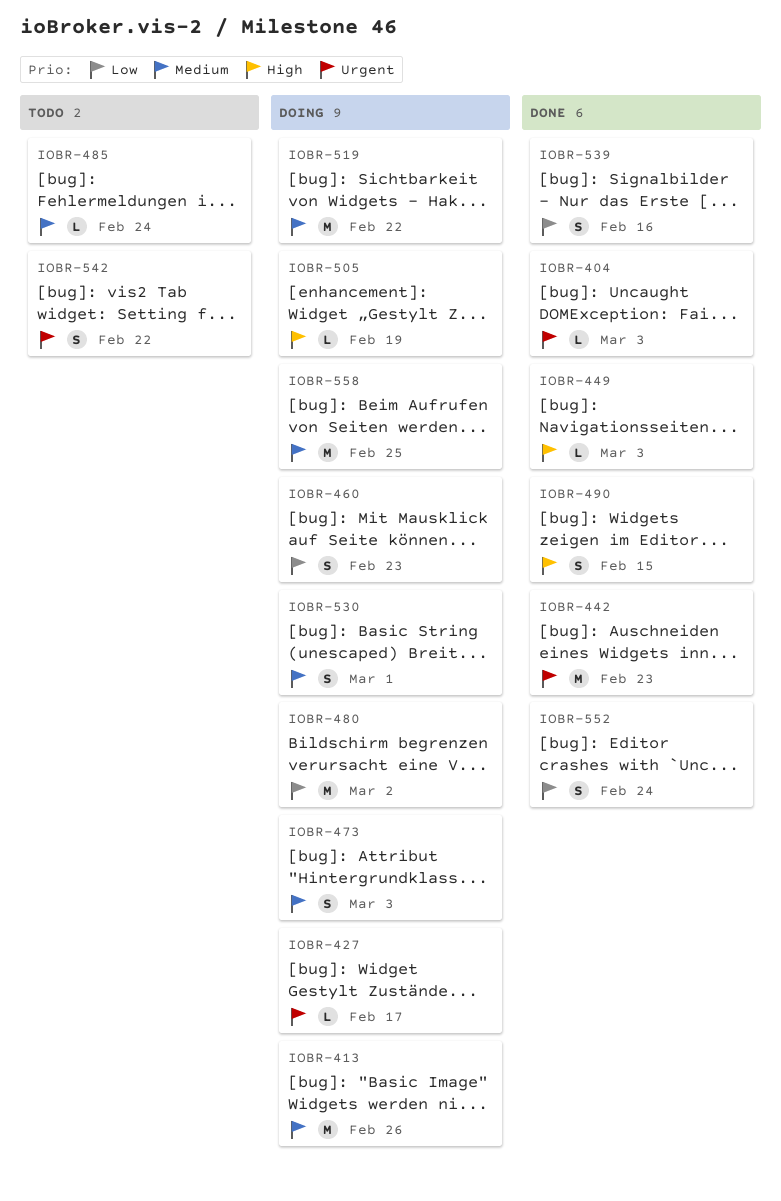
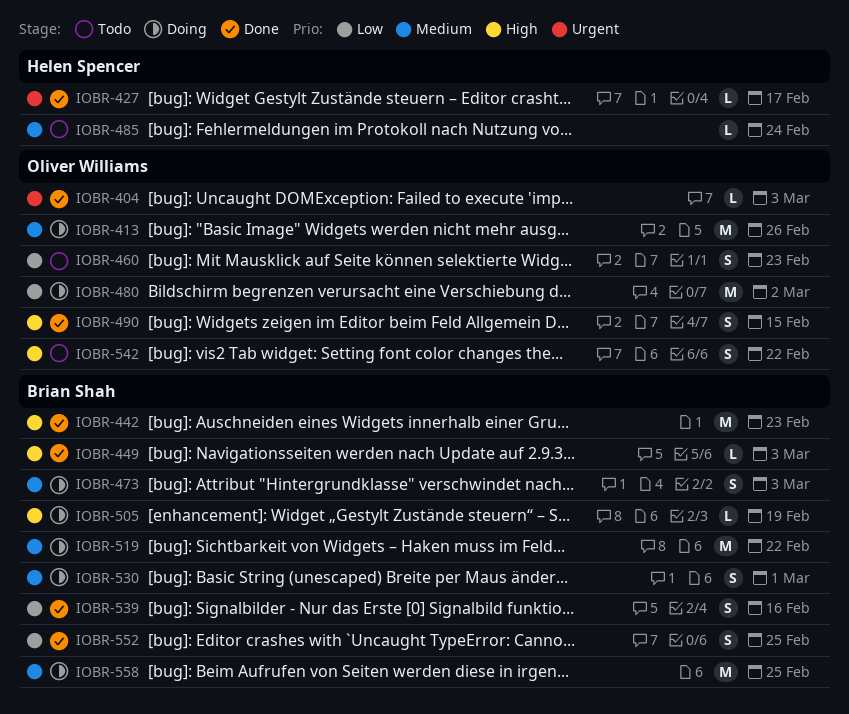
IOBR-427, status: Doing -> Done
IOBR-442, priority: Urgent -> High
IOBR-460, status: Doing -> Todo
IOBR-542, priority: Urgent -> High
IOBR-552, due: Feb 24 -> Feb 25

